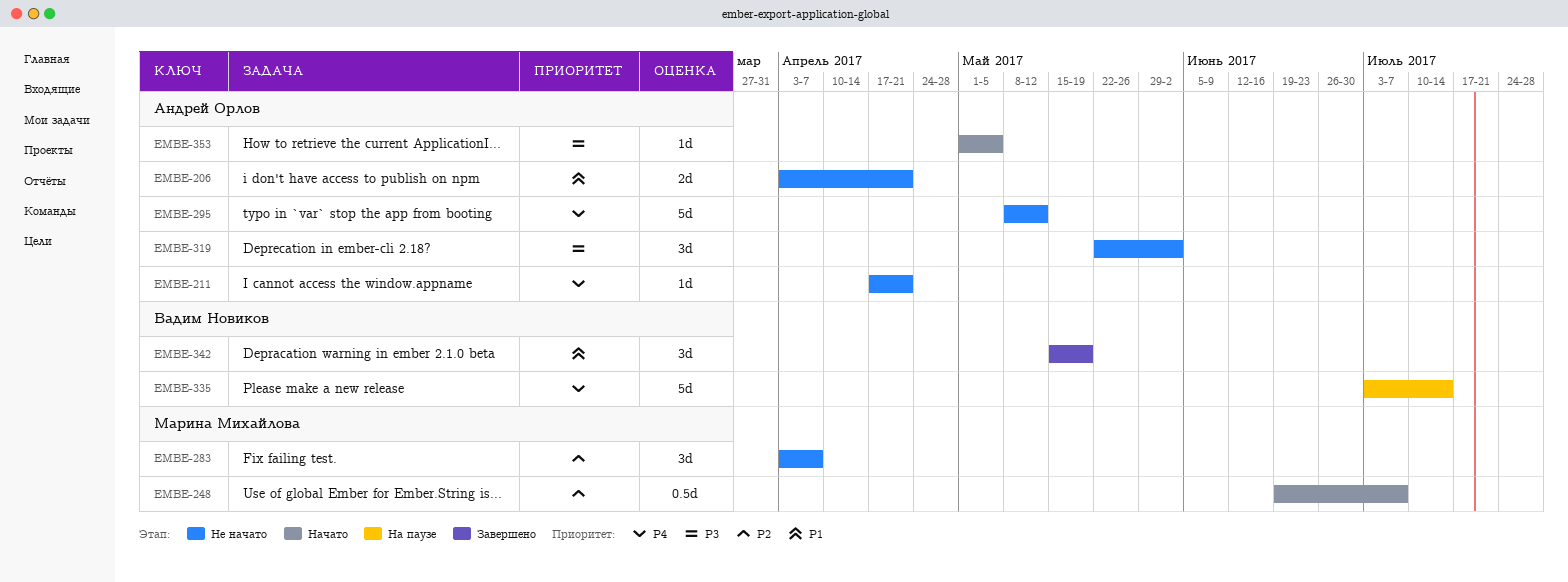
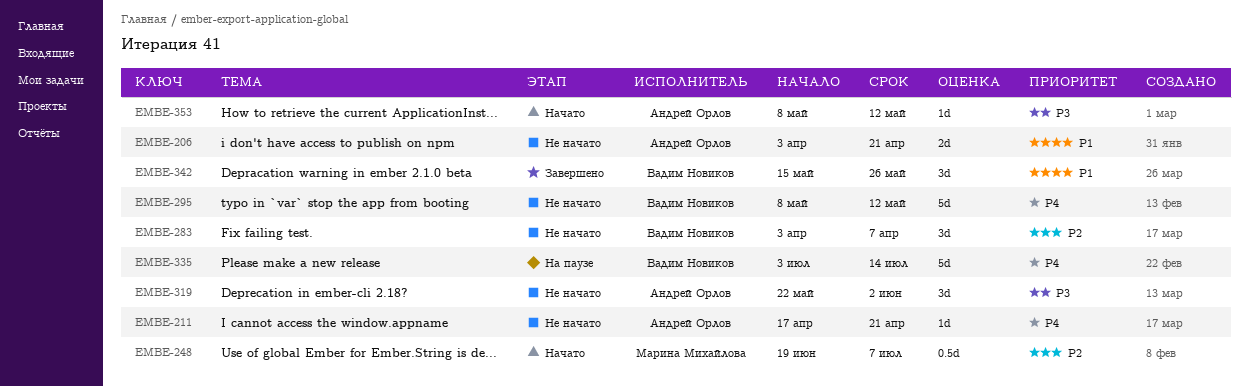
EMBE-283, owner: Марина Михайлова -> Вадим Новиков
EMBE-295, owner: Андрей Орлов -> Вадим Новиков
EMBE-342, due: May 19 -> May 26
EMBE-353, start: May 1 -> May 8
EMBE-353, due: May 5 -> May 12

